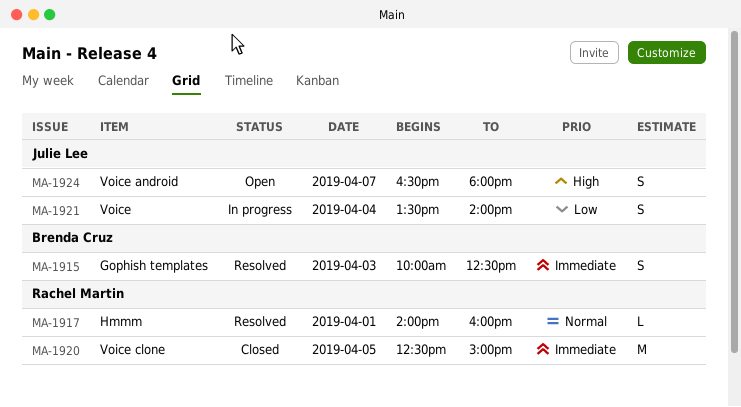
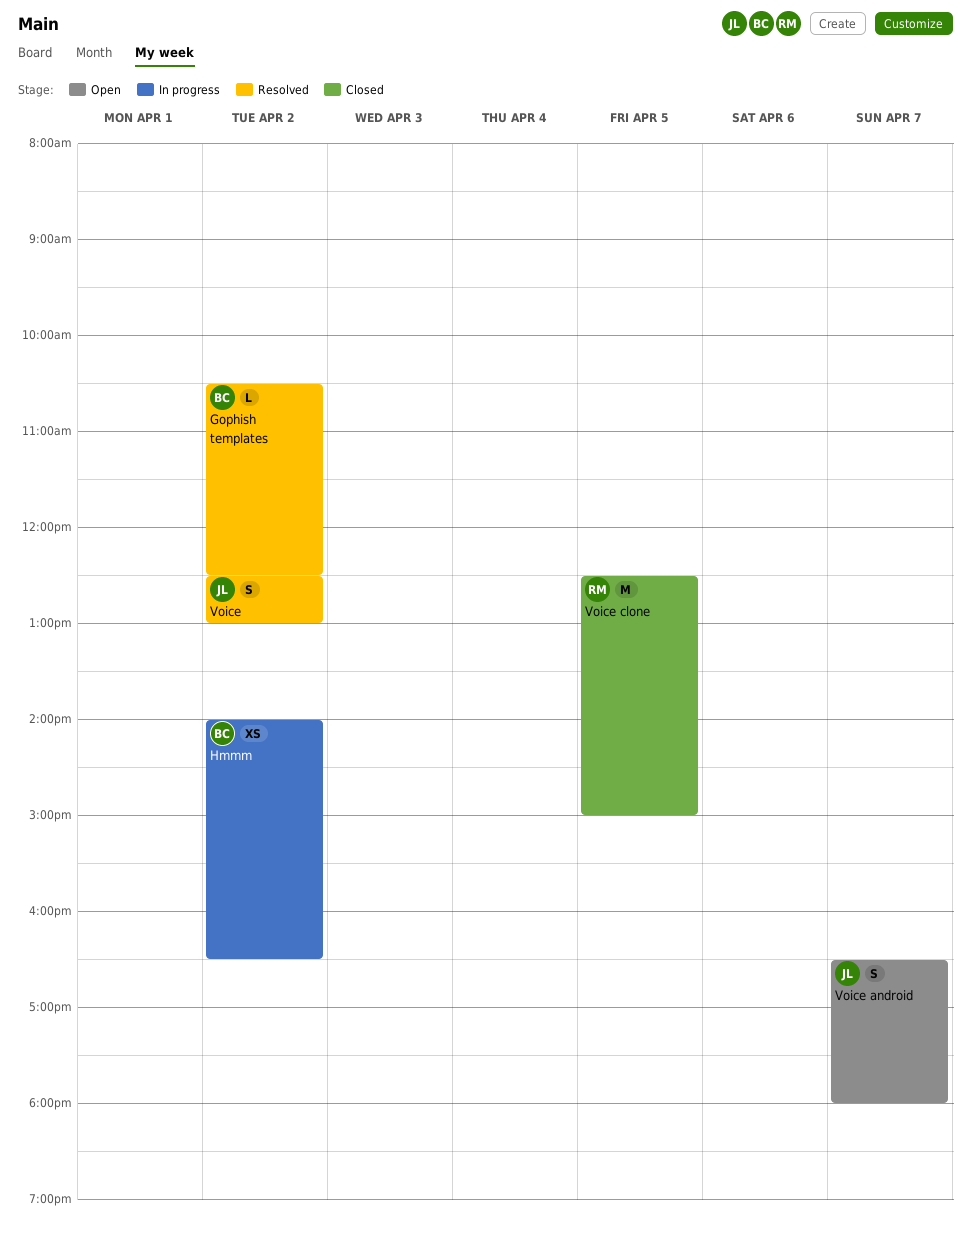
Gophish templates, estimate: S -> L
Gophish templates, day: Apr 3 -> Apr 2
Gophish templates, begins: 10:00 -> 10:30
Hmmm, status: Resolved -> In progress
Hmmm, owner: Rachel Martin -> Brenda Cruz
Hmmm, estimate: L -> XS
Hmmm, day: Apr 1 -> Apr 2
Hmmm, ends: 16:00 -> 16:30
Voice, status: In progress -> Resolved
Voice, day: Apr 4 -> Apr 2
Voice, begins: 13:30 -> 12:30
Voice, ends: 14:00 -> 13:00

